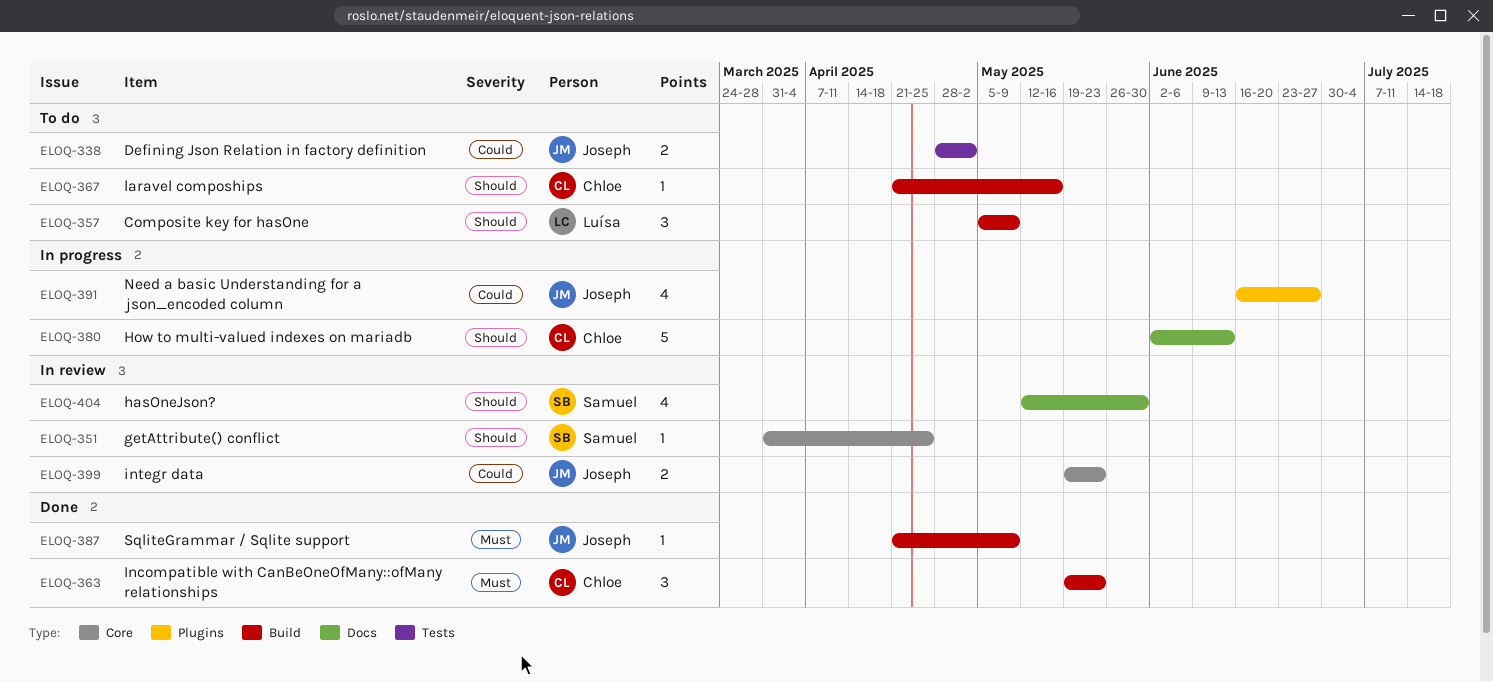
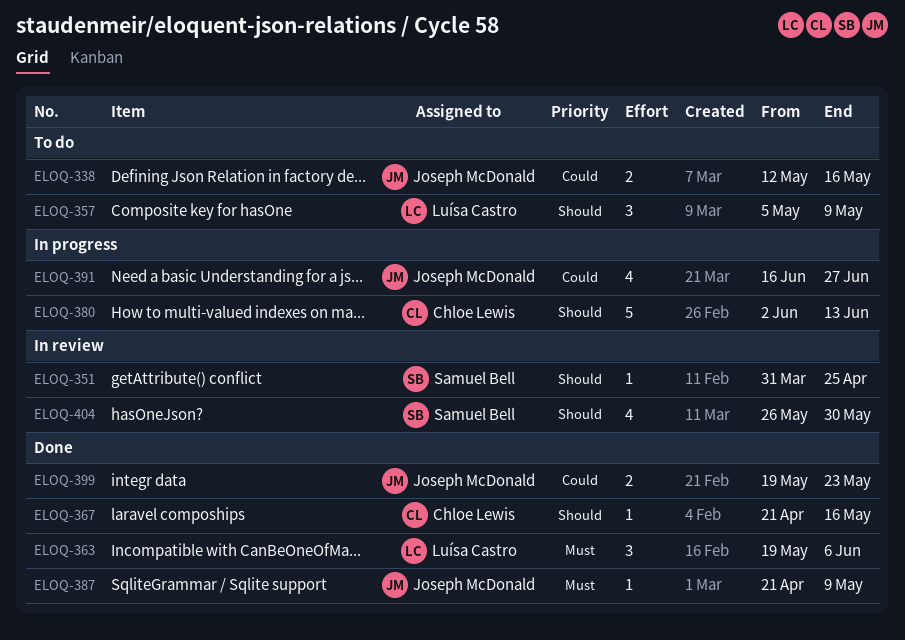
ELOQ-338, start: Apr 28 -> May 12
ELOQ-338, due: May 2 -> May 16
ELOQ-363, owner: Chloe Lewis -> Luísa Castro
ELOQ-363, due: May 23 -> Jun 6
ELOQ-367, status: To do -> Done
ELOQ-399, status: In review -> Done
ELOQ-404, start: May 12 -> May 26

